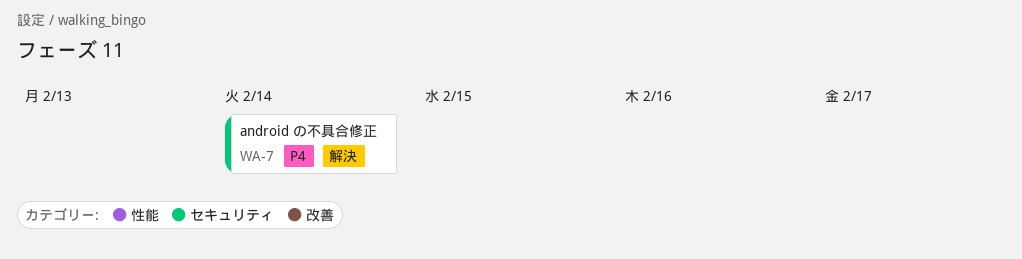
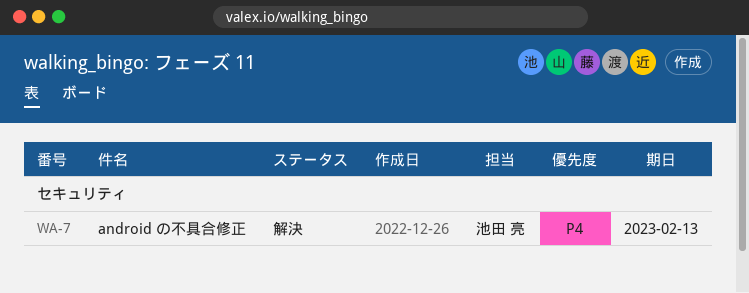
WA-7, due: Feb 14 -> Feb 13

